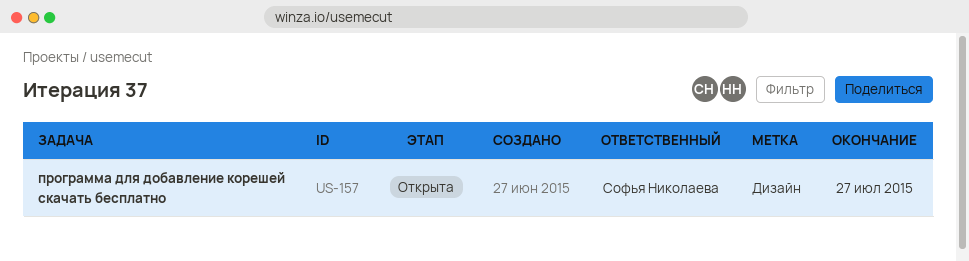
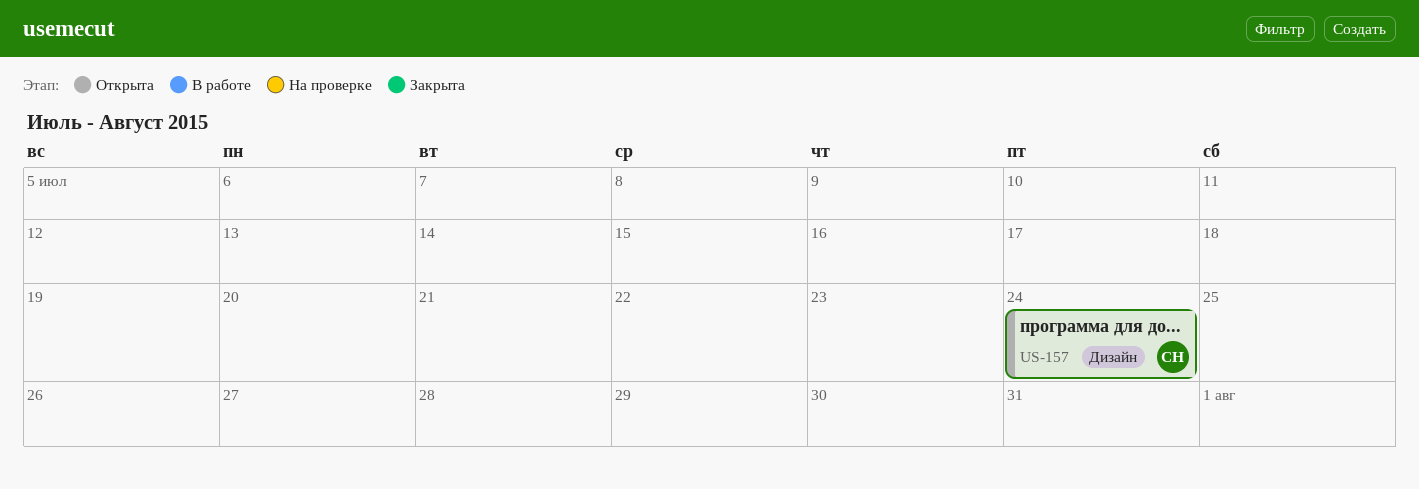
US-157, due: Jul 27 -> Jul 24

